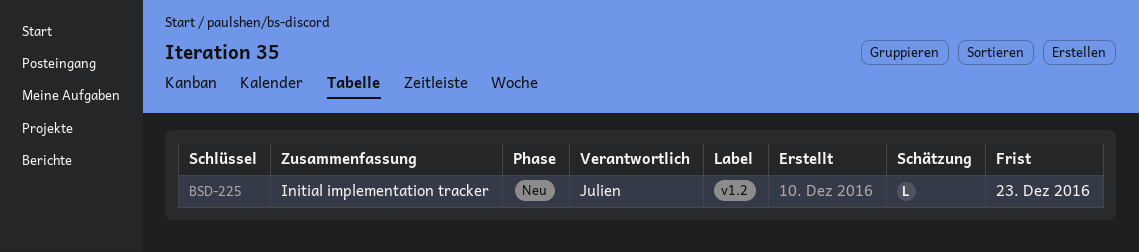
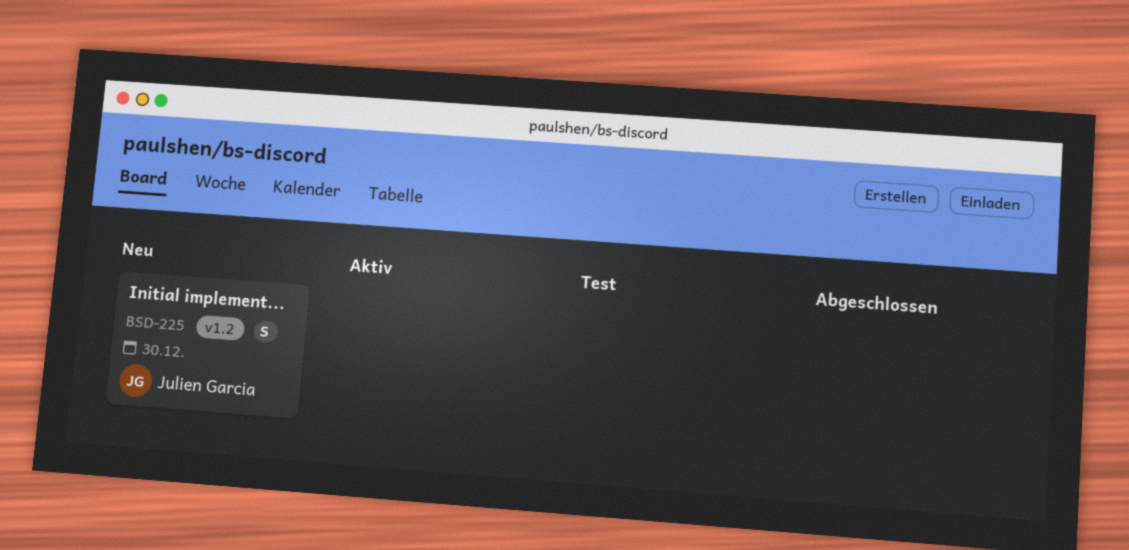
BSD-225, estimate: L -> S
BSD-225, due: Dec 23 -> Dec 30

